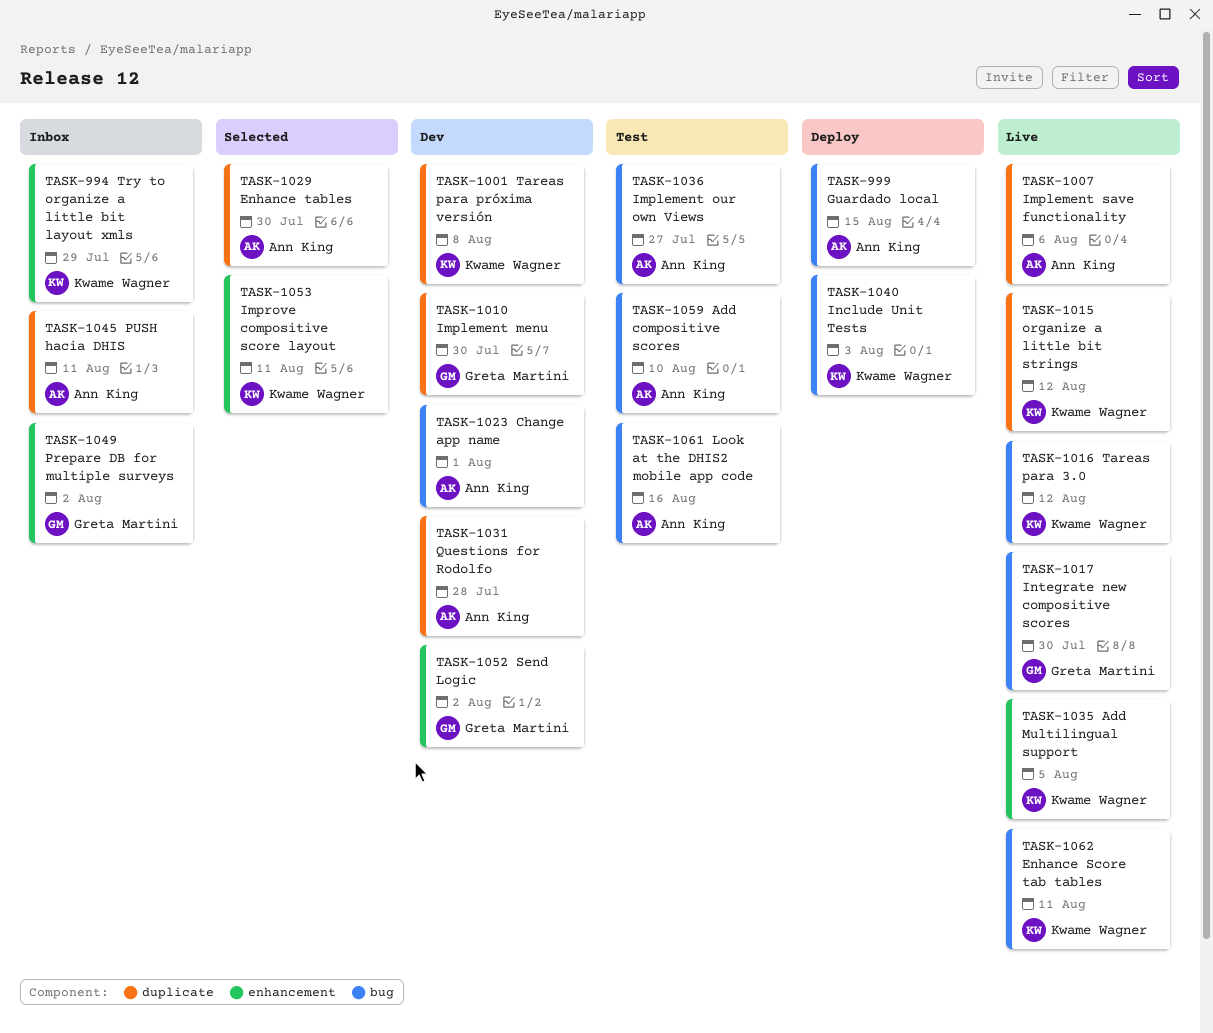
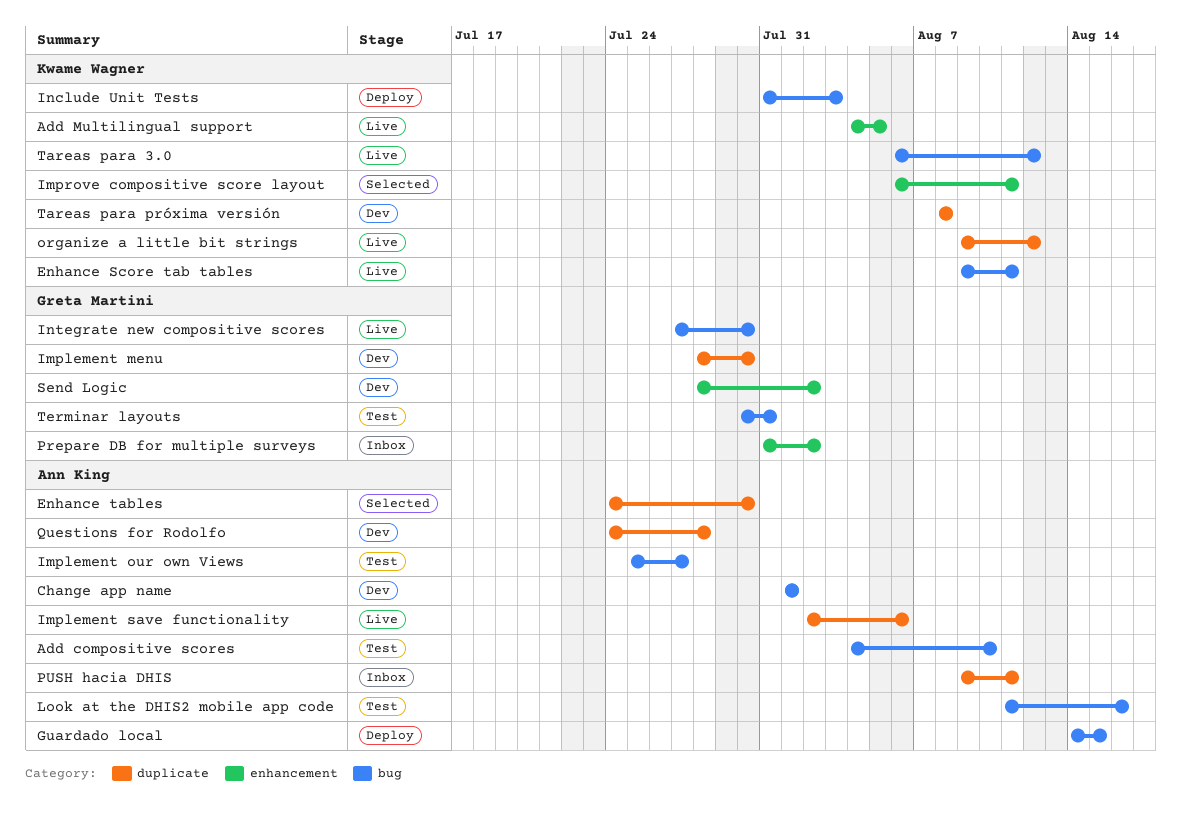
Terminar layouts: none -> present
Try to organize a little bit layout xmls: present -> none

